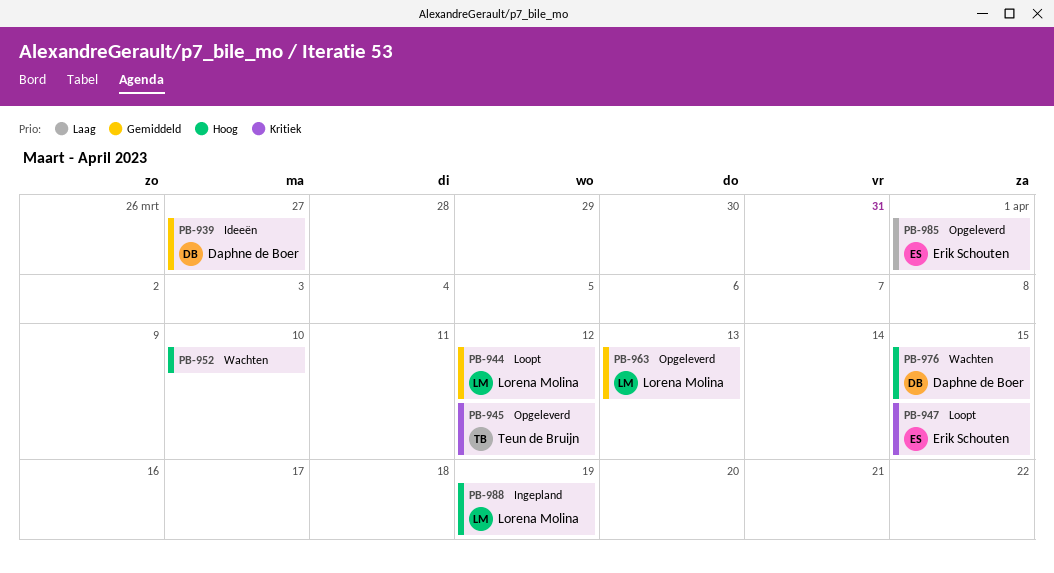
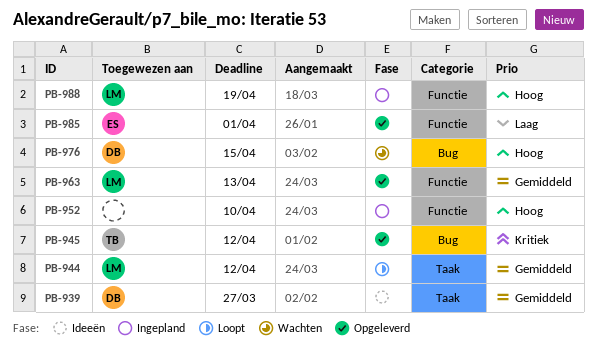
PB-947: present -> none
PB-952, status: Wachten -> Ingepland

